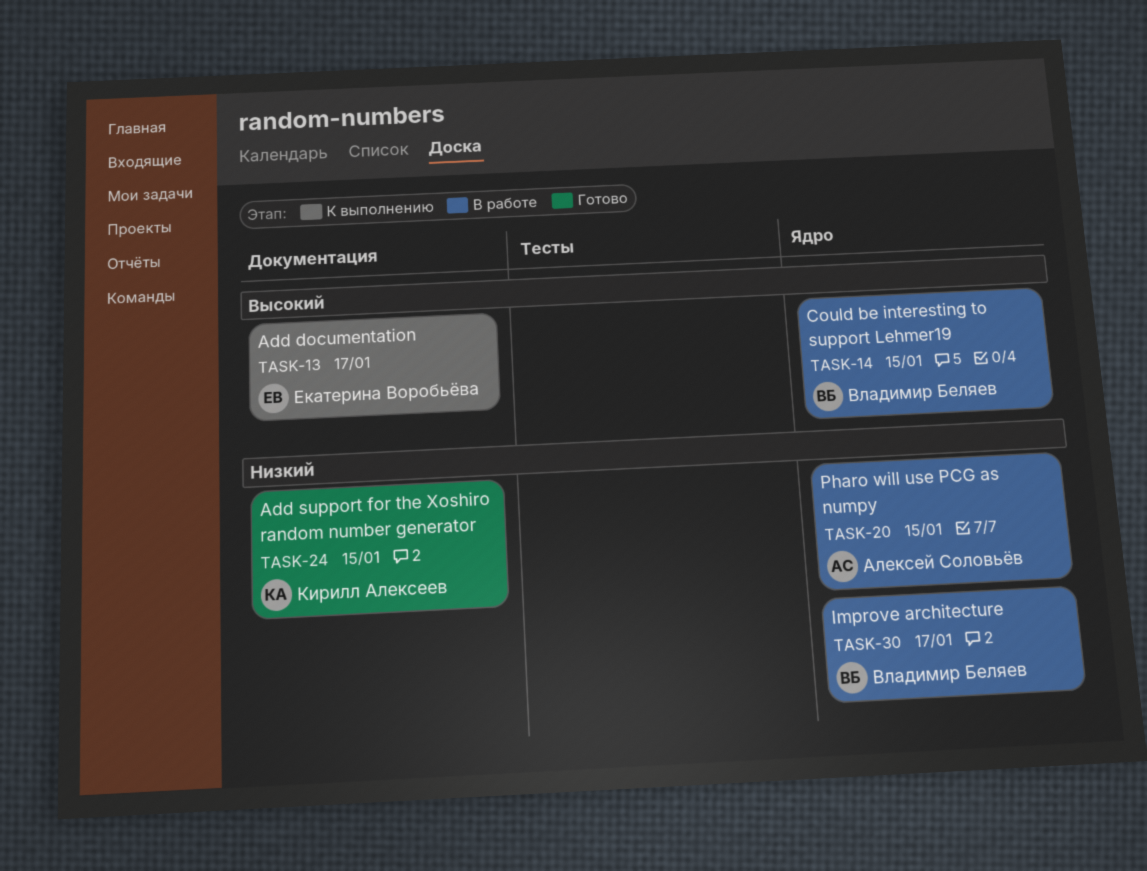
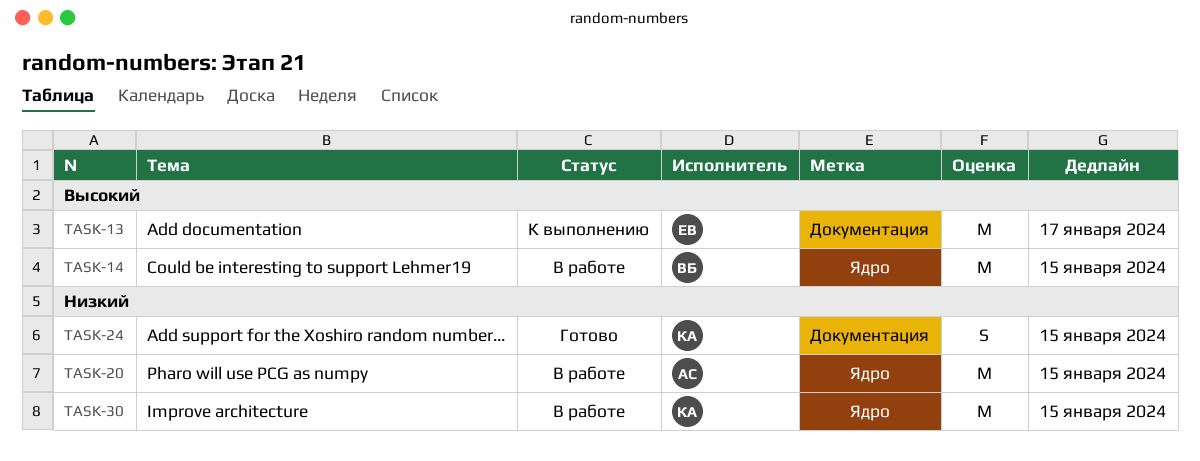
TASK-30, owner: Владимир Беляев -> Кирилл Алексеев
TASK-30, due: Jan 17 -> Jan 15

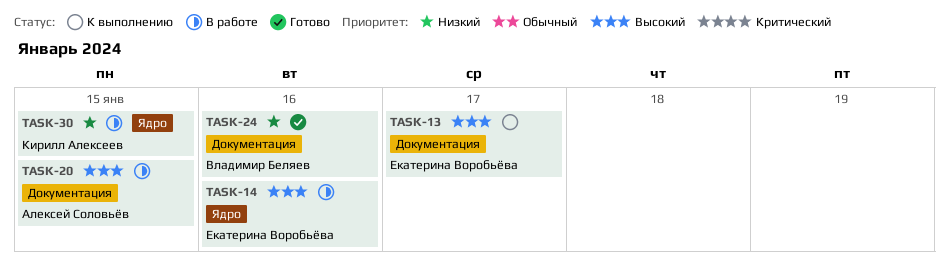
TASK-14, owner: Владимир Беляев -> Екатерина Воробьёва
TASK-14, due: Jan 15 -> Jan 16
TASK-20, priority: Низкий -> Высокий
TASK-20, label: Ядро -> Документация
TASK-24, owner: Кирилл Алексеев -> Владимир Беляев
TASK-24, due: Jan 15 -> Jan 16

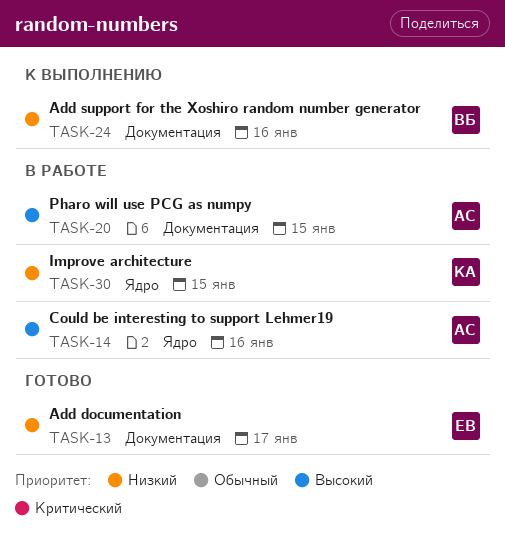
TASK-13, status: К выполнению -> Готово
TASK-13, priority: Высокий -> Низкий
TASK-14, owner: Екатерина Воробьёва -> Алексей Соловьёв
TASK-24, status: Готово -> К выполнению

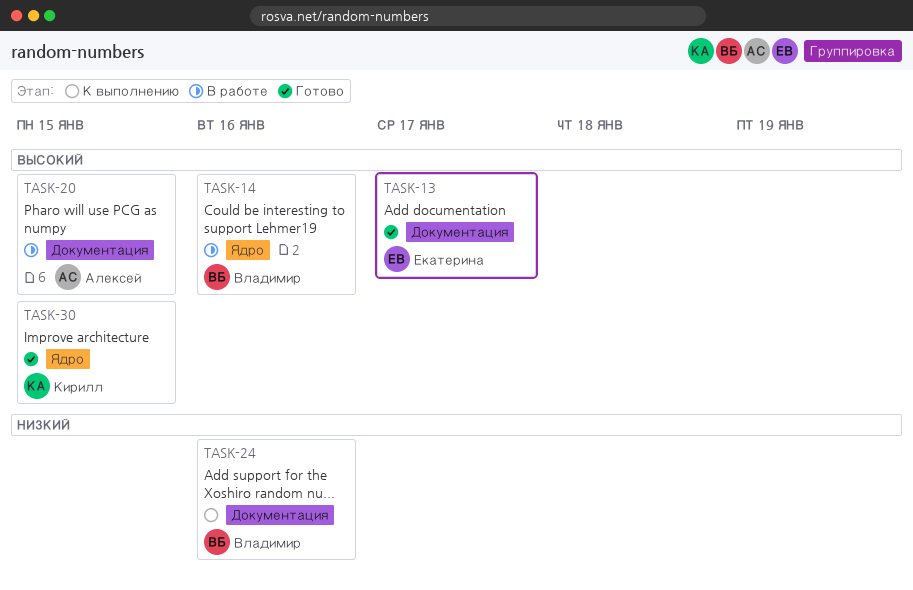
TASK-13, priority: Низкий -> Высокий
TASK-14, owner: Алексей -> Владимир
TASK-30, status: В работе -> Готово
TASK-30, priority: Низкий -> Высокий

